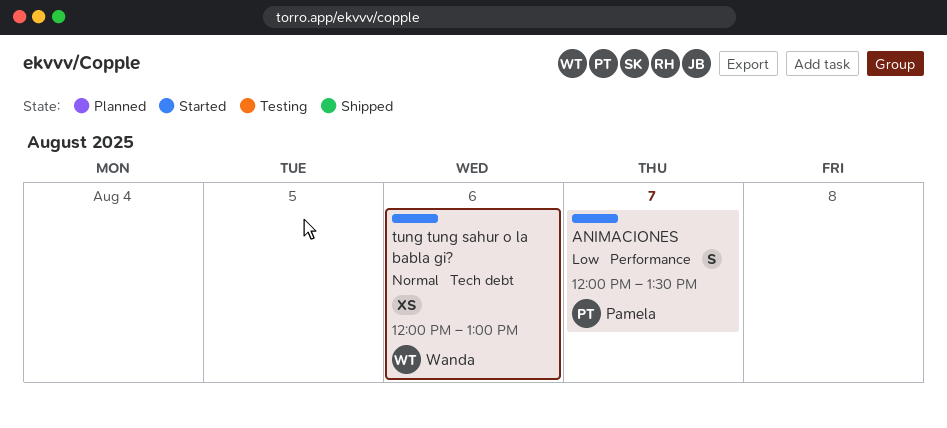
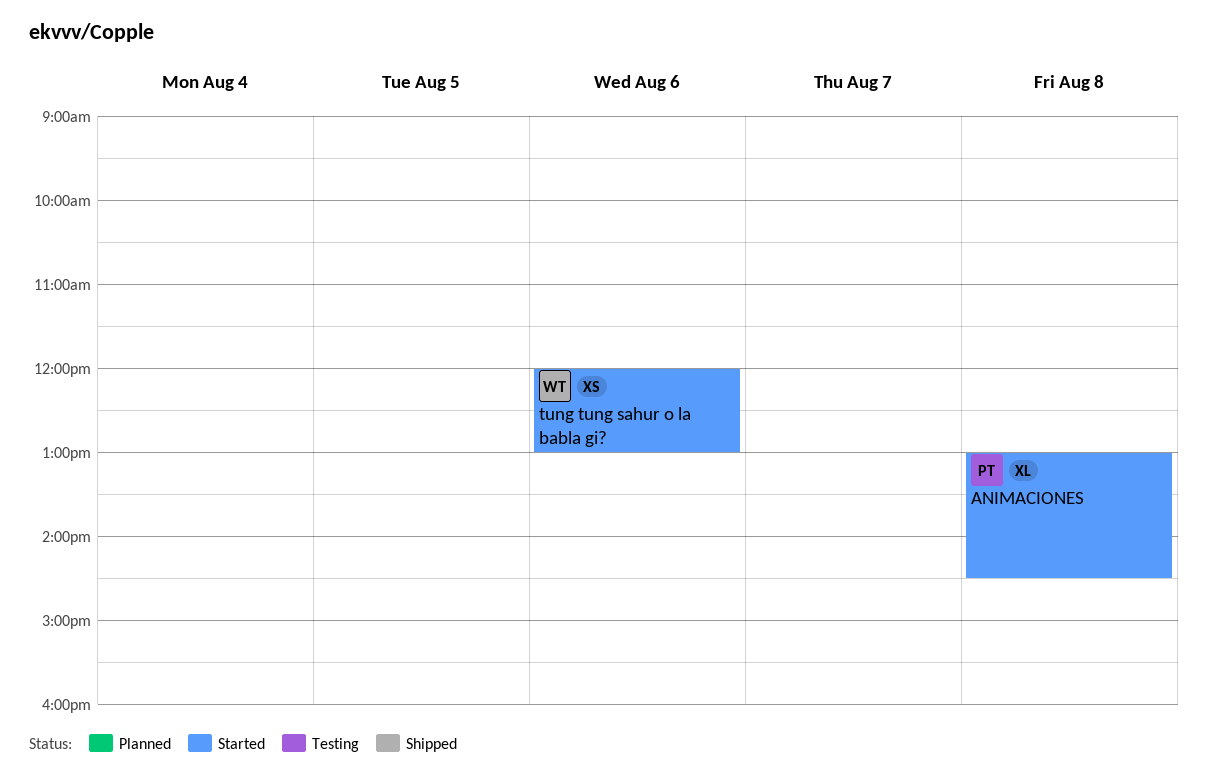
ANIMACIONES, estimate: S -> XL
ANIMACIONES, day: Aug 7 -> Aug 8
ANIMACIONES, begins: 12:00 -> 13:00
ANIMACIONES, ends: 13:30 -> 14:30

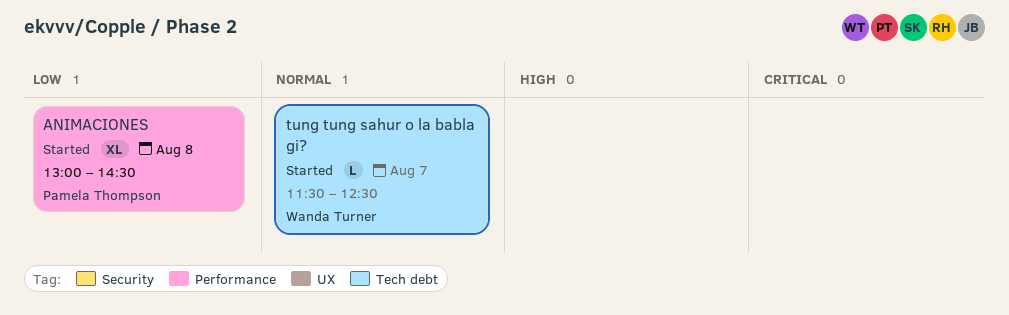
tung tung sahur o la babla gi?, estimate: XS -> L
tung tung sahur o la babla gi?, day: Aug 6 -> Aug 7
tung tung sahur o la babla gi?, begins: 12:00 -> 11:30
tung tung sahur o la babla gi?, ends: 13:00 -> 12:30

